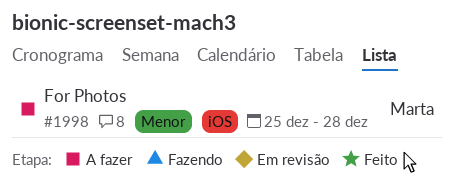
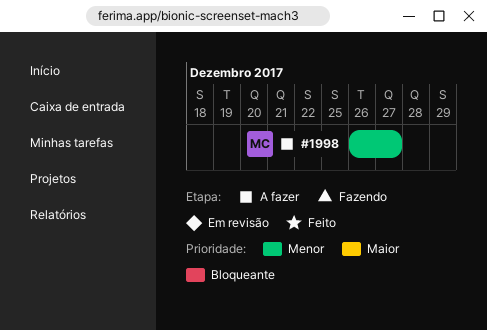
#1998, start: Dec 25 -> Dec 26
#1998, due: Dec 28 -> Dec 27

